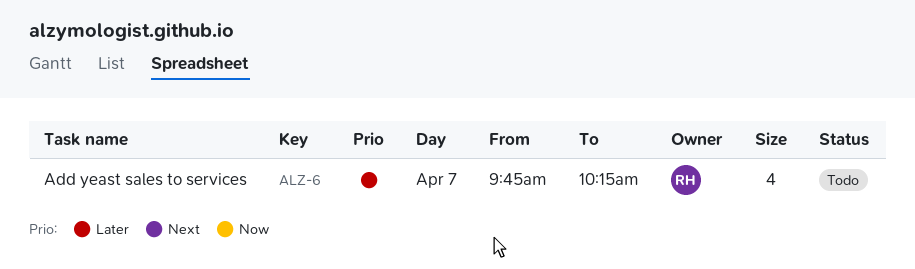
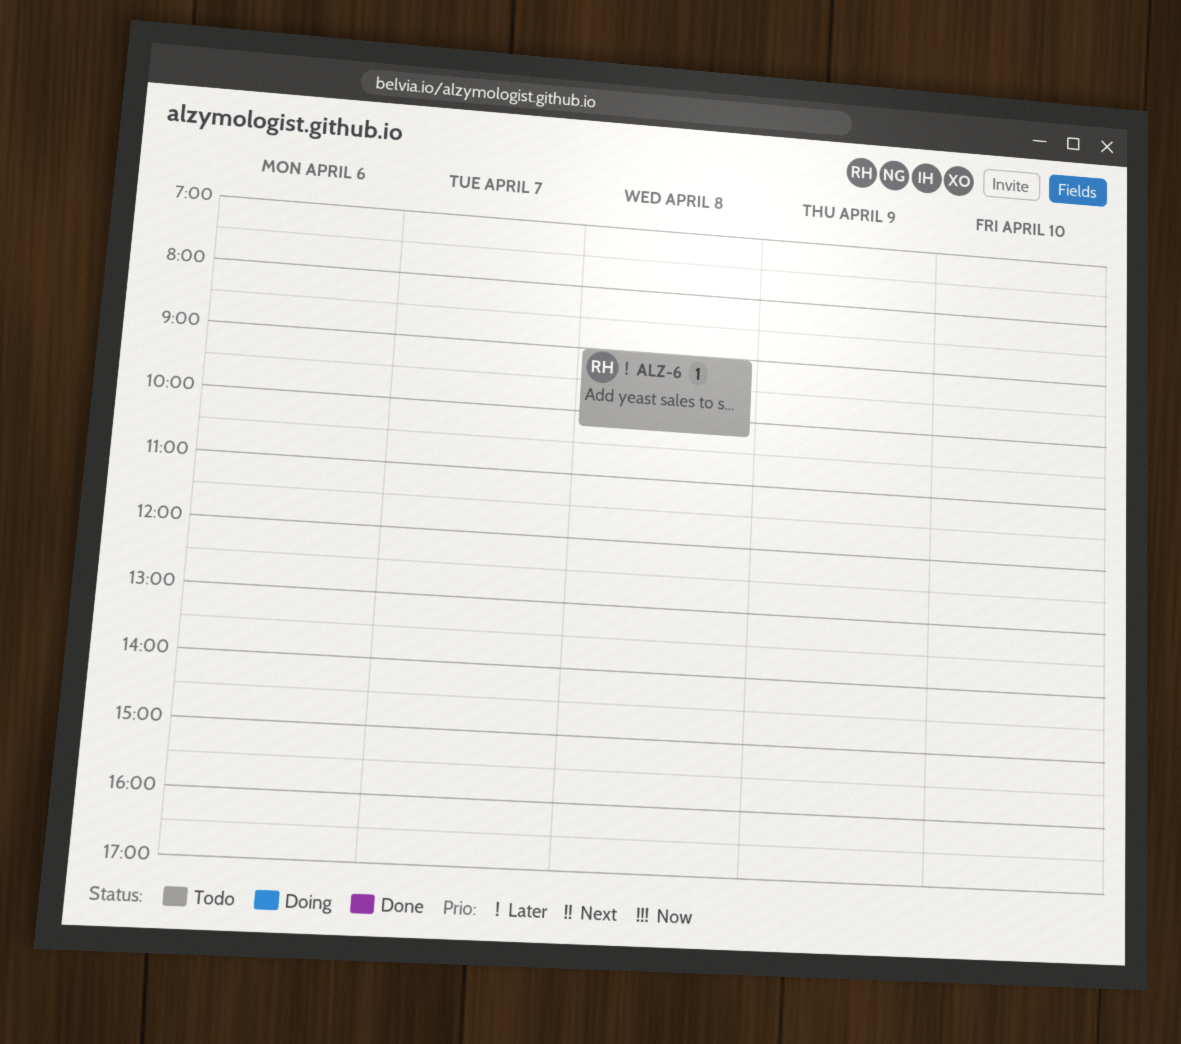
ALZ-6, estimate: 4 -> 1
ALZ-6, day: Apr 7 -> Apr 8
ALZ-6, begins: 09:45 -> 09:00

